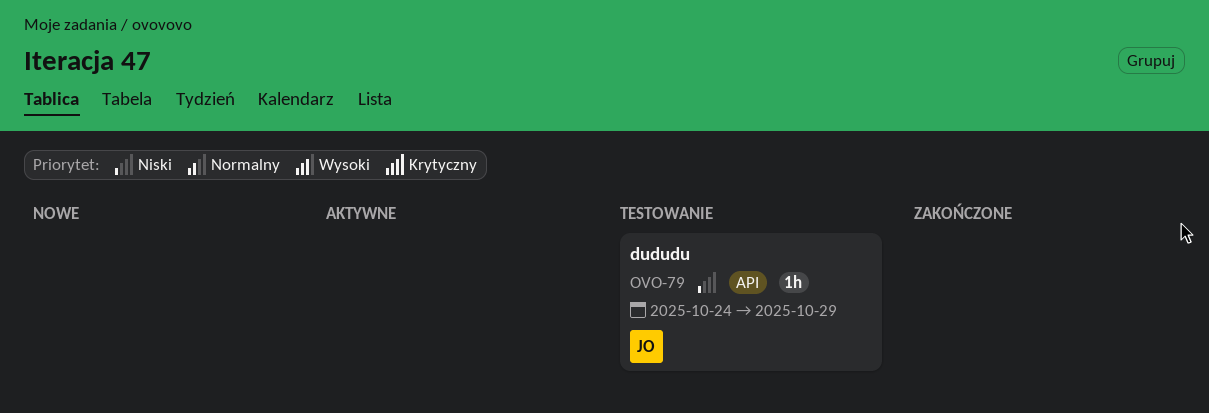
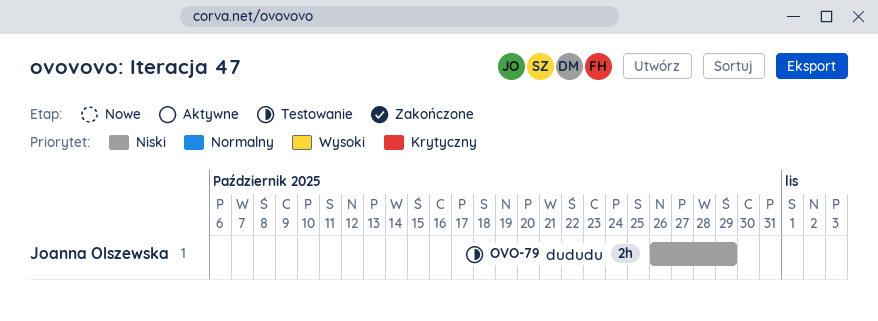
OVO-79, estimate: 1h -> 2h
OVO-79, start: Oct 24 -> Oct 26

